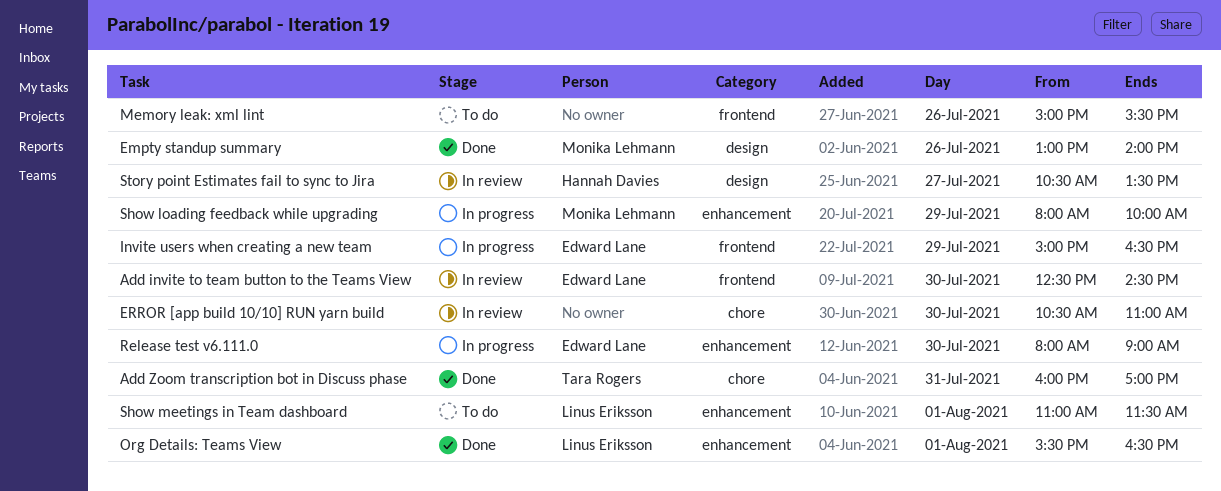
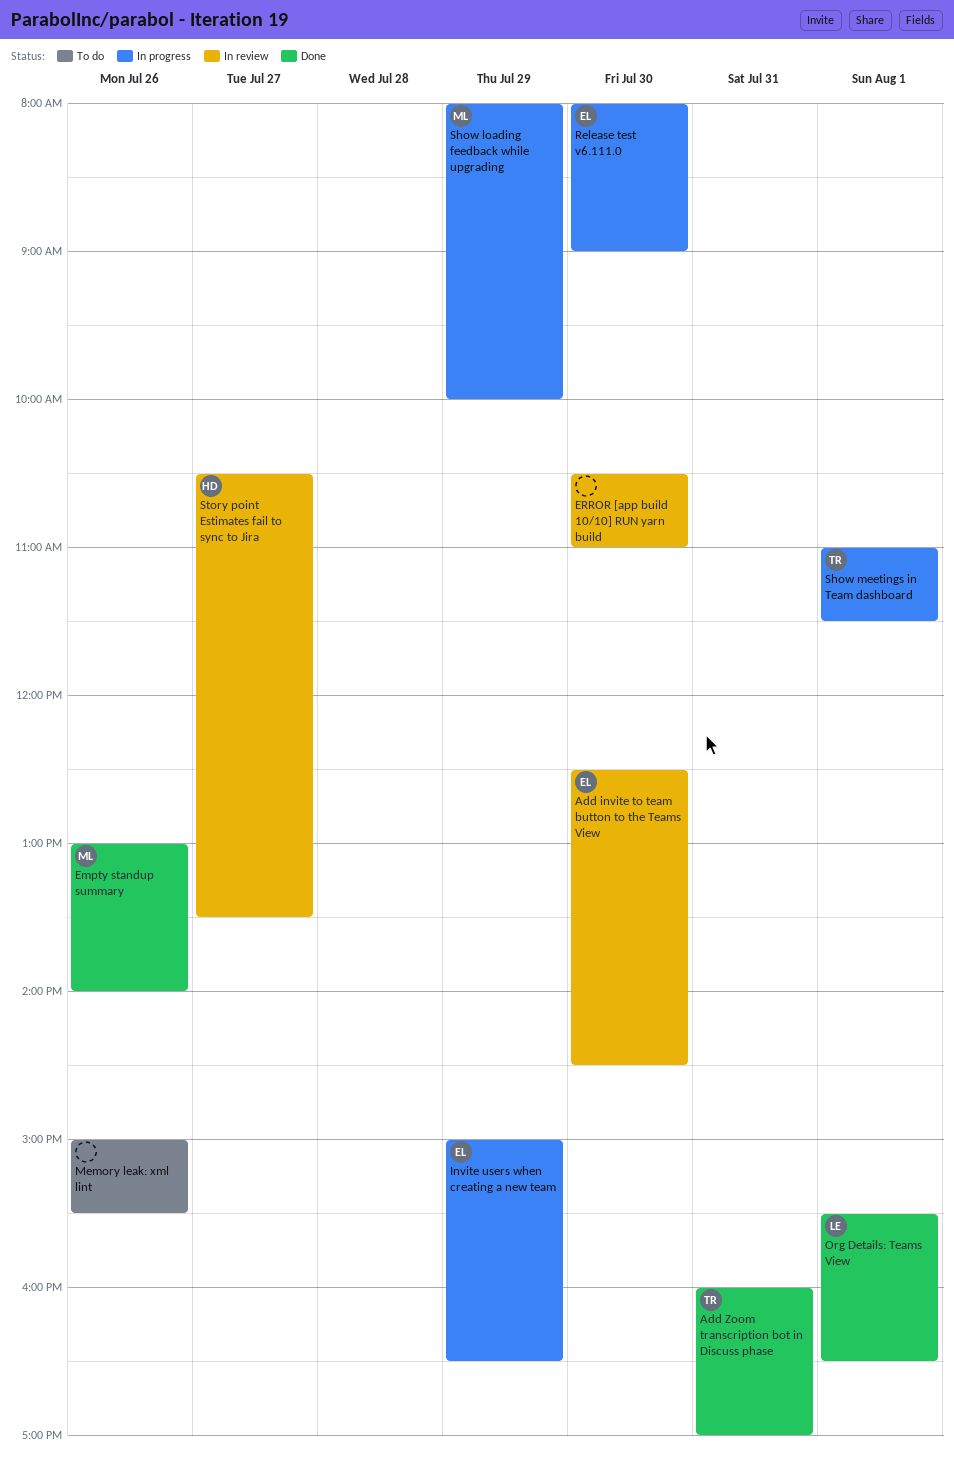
Show meetings in Team dashboard, status: To do -> In progress
Show meetings in Team dashboard, owner: Linus Eriksson -> Tara Rogers

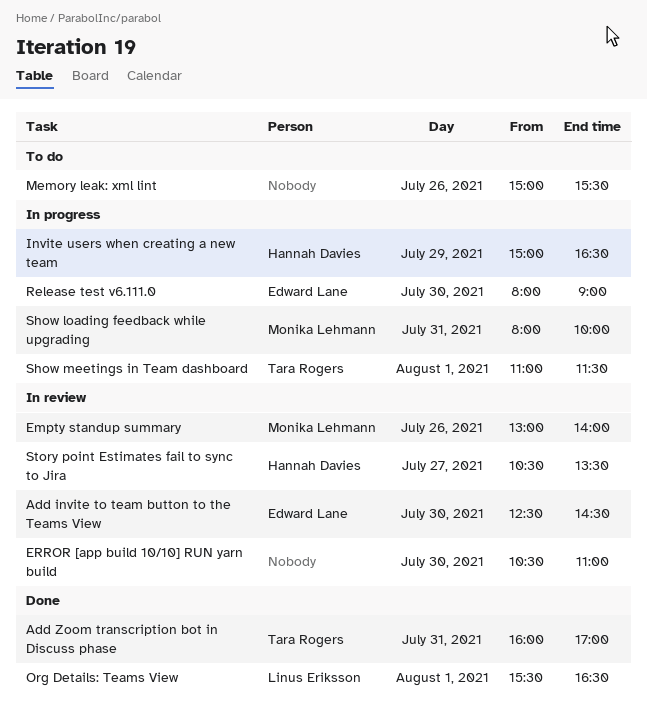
Empty standup summary, status: Done -> In review
Invite users when creating a new team, owner: Edward Lane -> Hannah Davies
Show loading feedback while upgrading, day: Jul 29 -> Jul 31

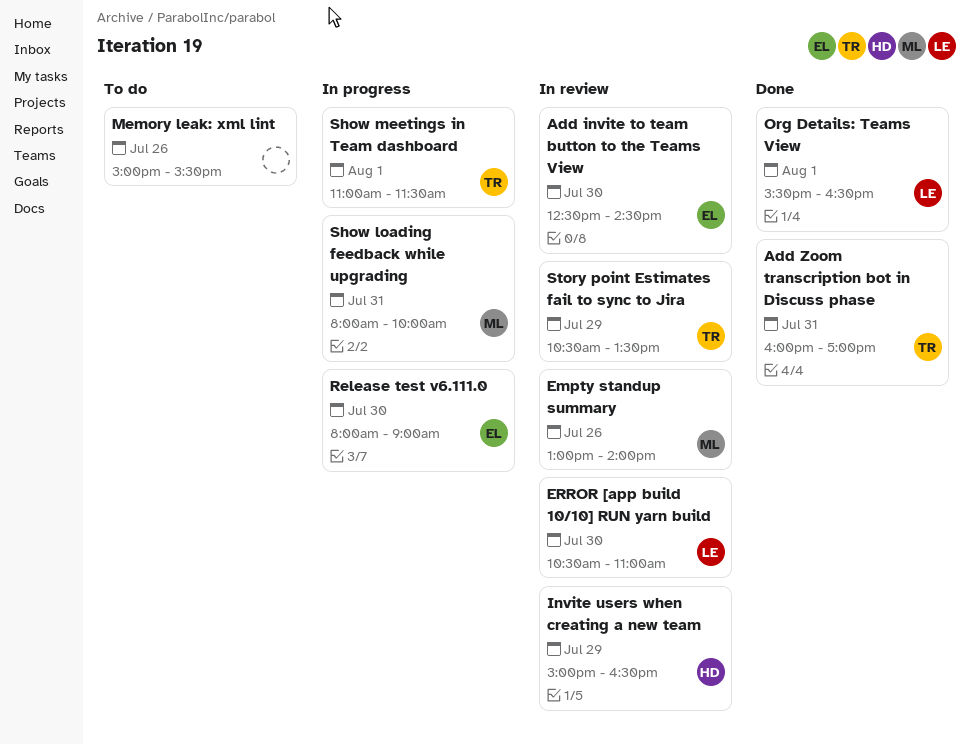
ERROR [app build 10/10] RUN yarn build, owner: none -> Linus Eriksson
Invite users when creating a new team, status: In progress -> In review
Story point Estimates fail to sync to Jira, owner: Hannah Davies -> Tara Rogers
Story point Estimates fail to sync to Jira, day: Jul 27 -> Jul 29

